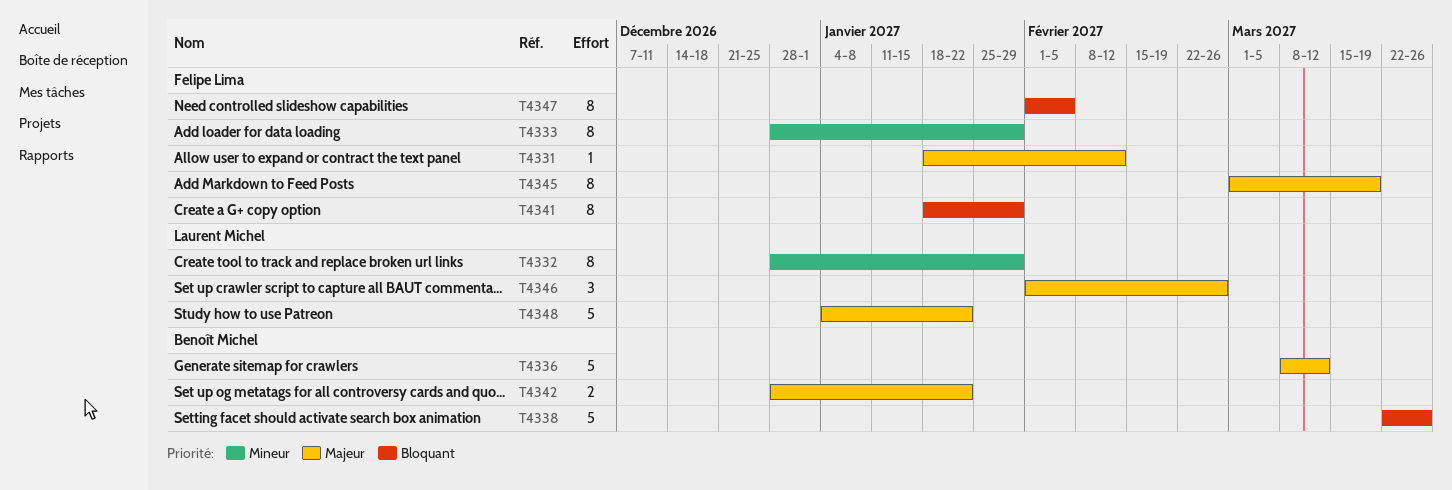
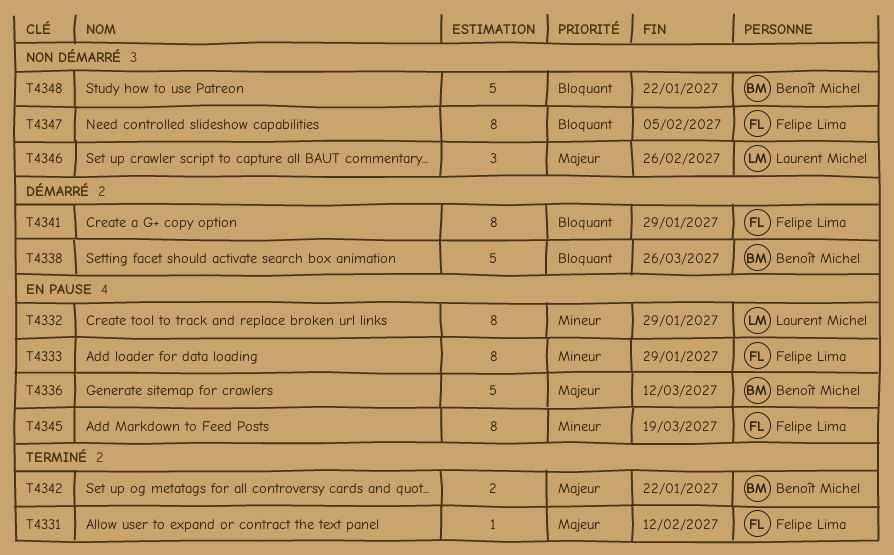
T4345, priority: Majeur -> Mineur
T4348, owner: Laurent Michel -> Benoît Michel
T4348, priority: Majeur -> Bloquant

